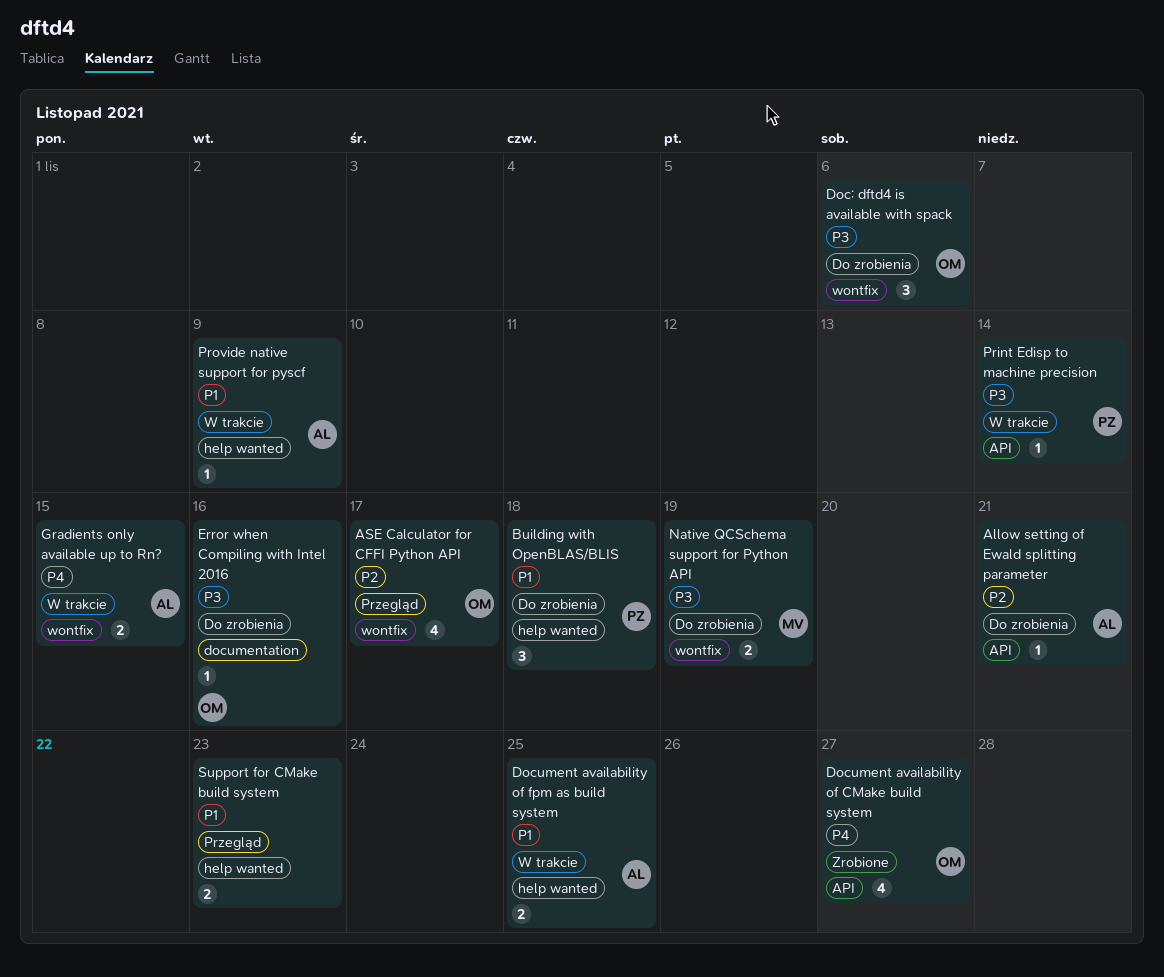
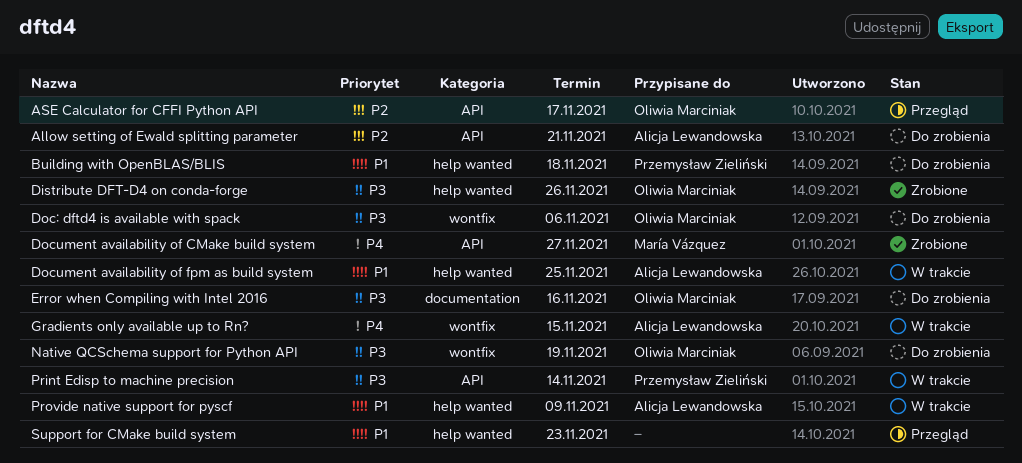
ASE Calculator for CFFI Python API, label: wontfix -> API
Distribute DFT-D4 on conda-forge: none -> present
Document availability of CMake build system, owner: Oliwia Marciniak -> María Vázquez
Native QCSchema support for Python API, owner: María Vázquez -> Oliwia Marciniak

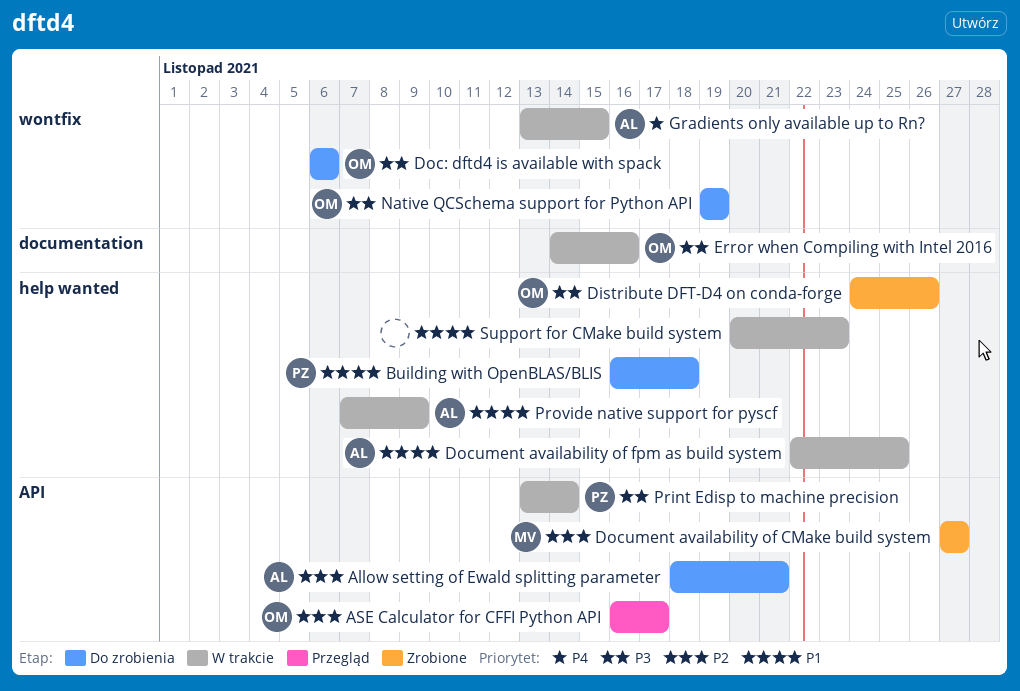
Document availability of CMake build system, priority: P4 -> P2
Error when Compiling with Intel 2016, status: Do zrobienia -> W trakcie
Support for CMake build system, status: Przegląd -> W trakcie

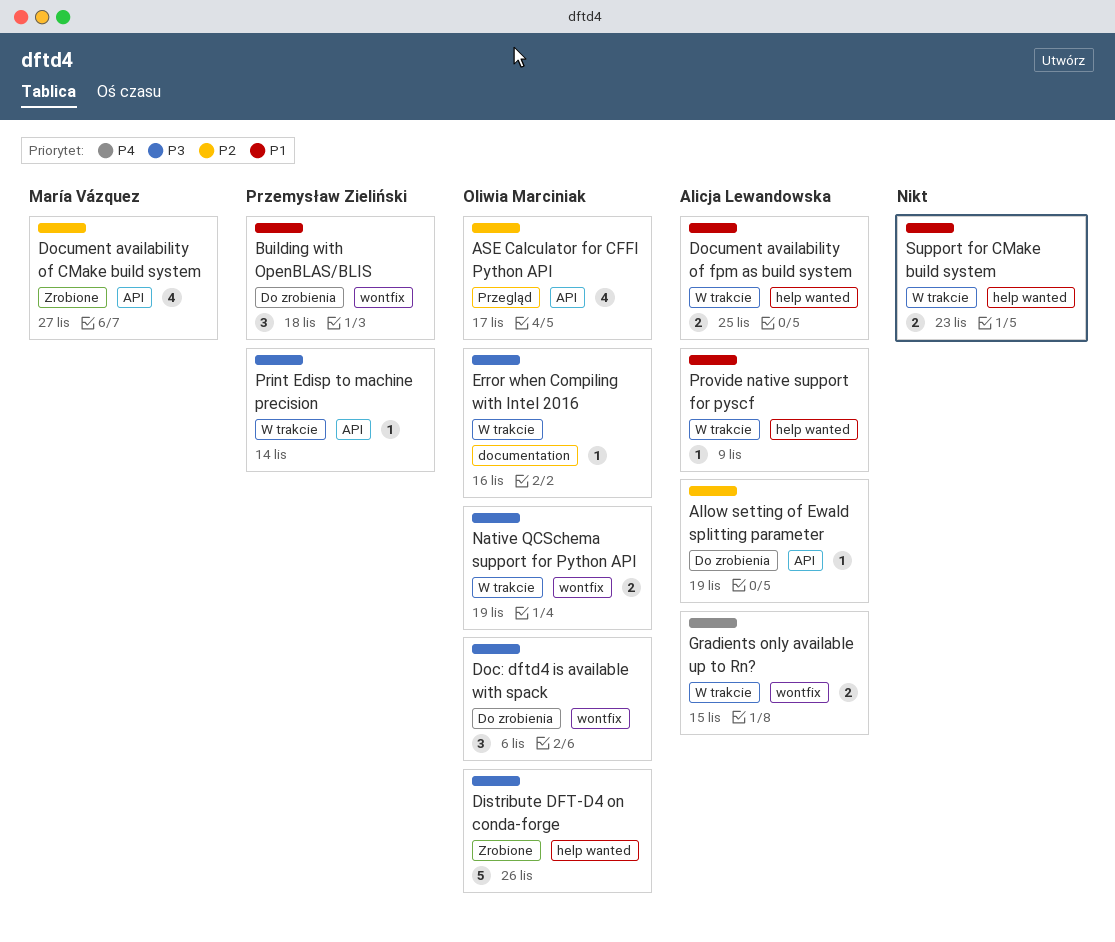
Allow setting of Ewald splitting parameter, due: Nov 21 -> Nov 19
Building with OpenBLAS/BLIS, label: help wanted -> wontfix
Native QCSchema support for Python API, status: Do zrobienia -> W trakcie

